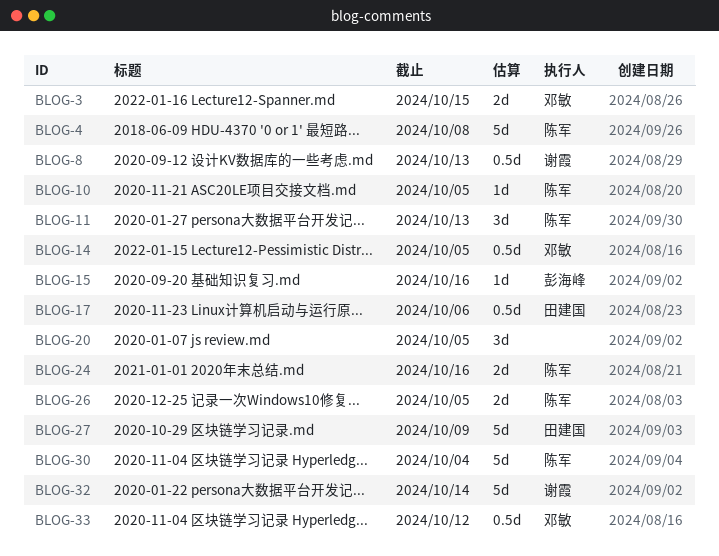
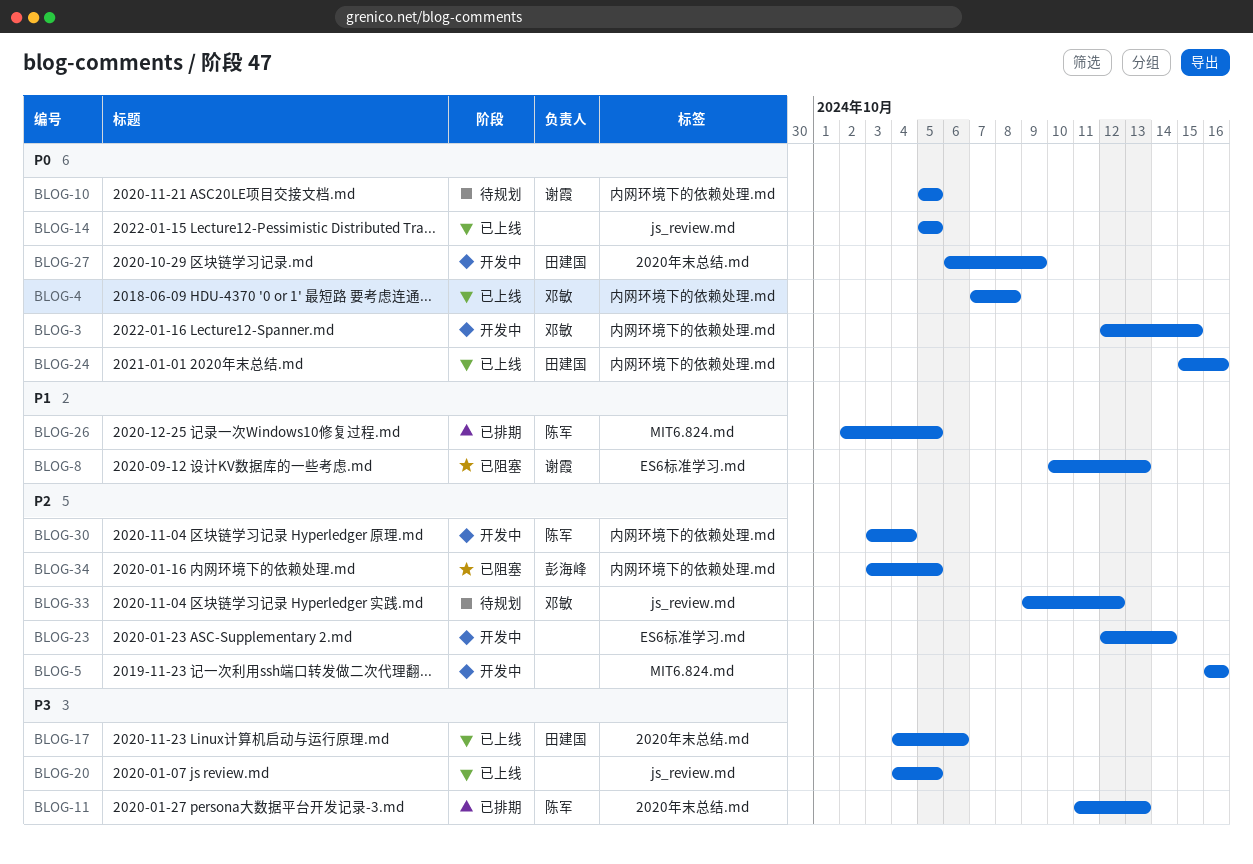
BLOG-4, owner: 陈军 -> 邓敏
BLOG-5: none -> present
BLOG-10, owner: 陈军 -> 谢霞
BLOG-14, owner: 邓敏 -> none
BLOG-15: present -> none
BLOG-23: none -> present
BLOG-24, owner: 陈军 -> 田建国
BLOG-32: present -> none
BLOG-34: none -> present

